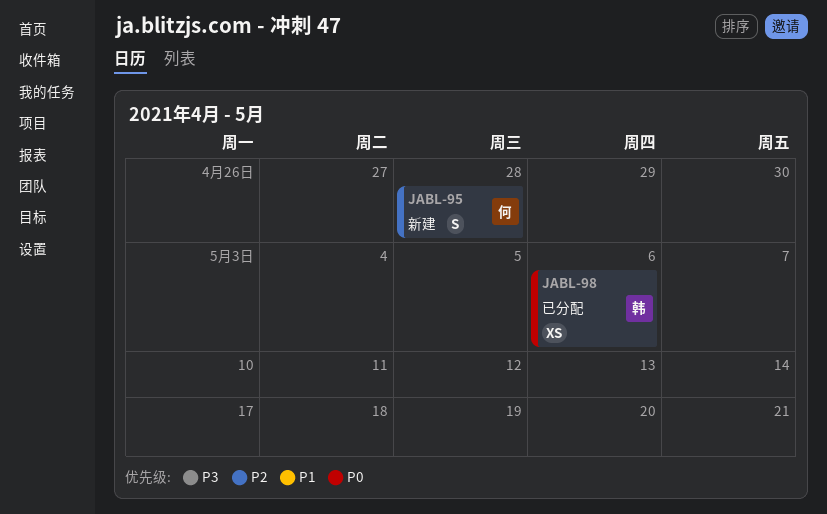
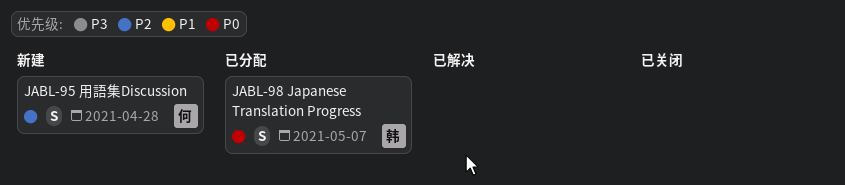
JABL-98, estimate: XS -> S
JABL-98, due: May 6 -> May 7

